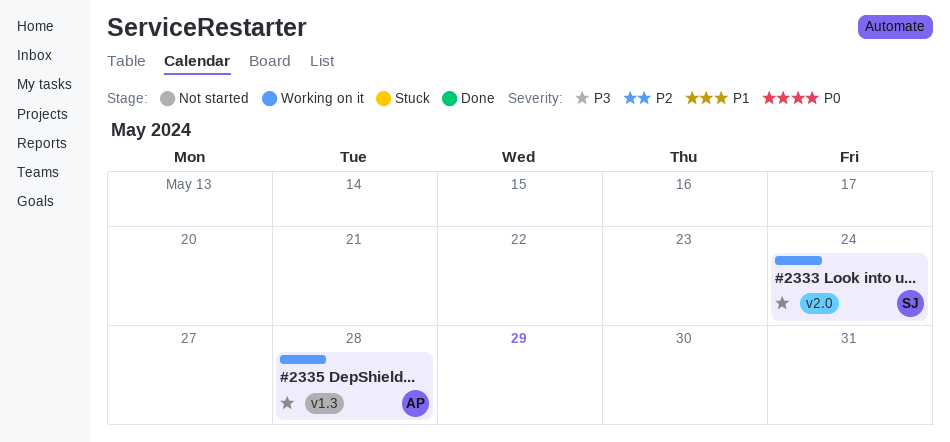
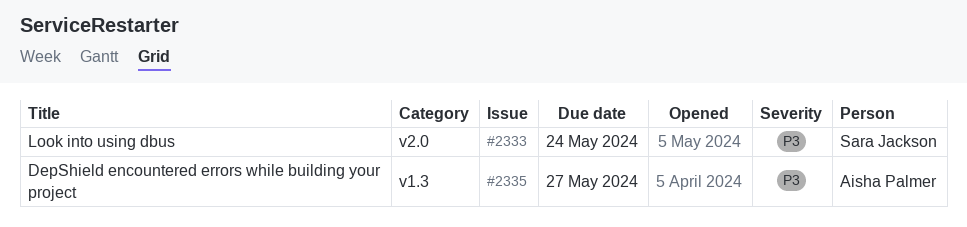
#2335, due: May 28 -> May 27

